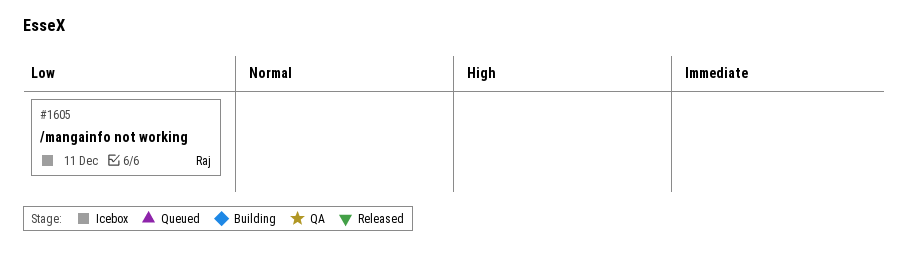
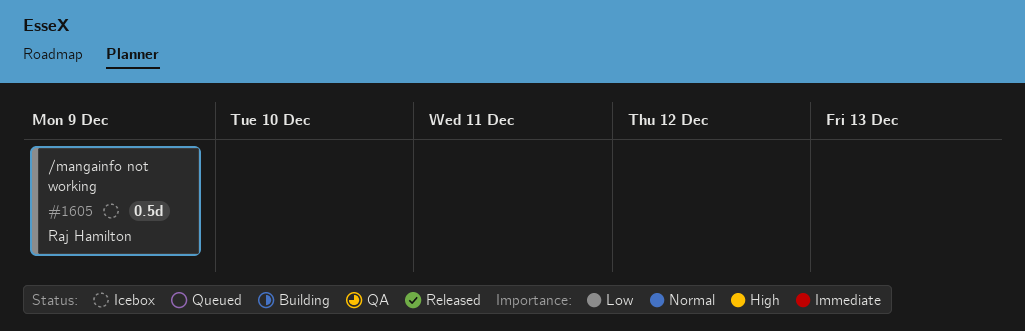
#1605, due: Dec 11 -> Dec 9

